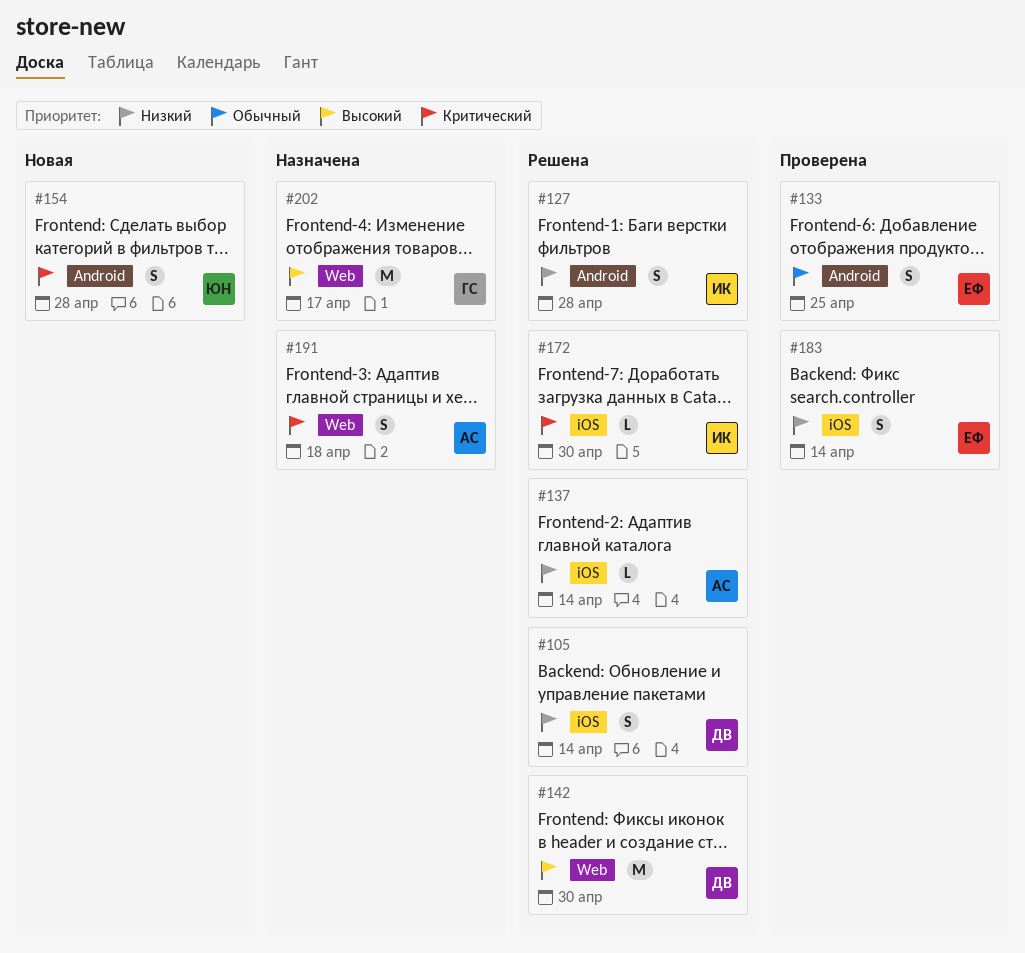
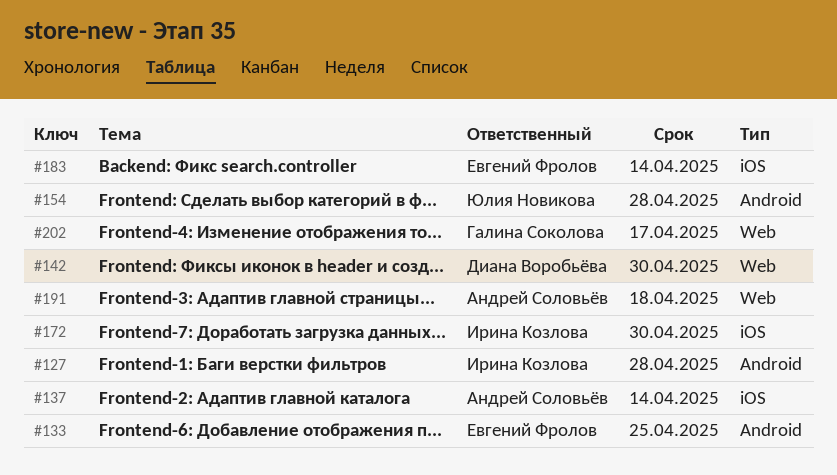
#105: present -> none

